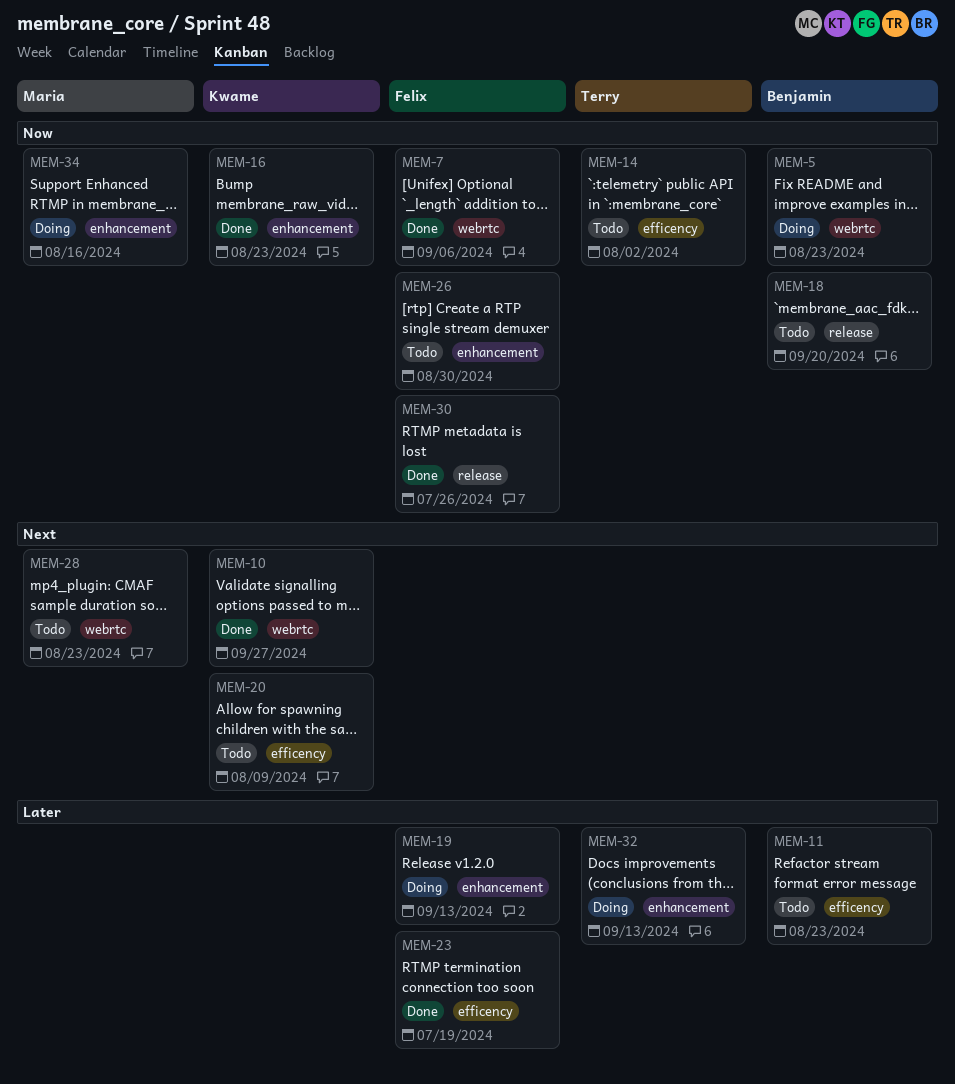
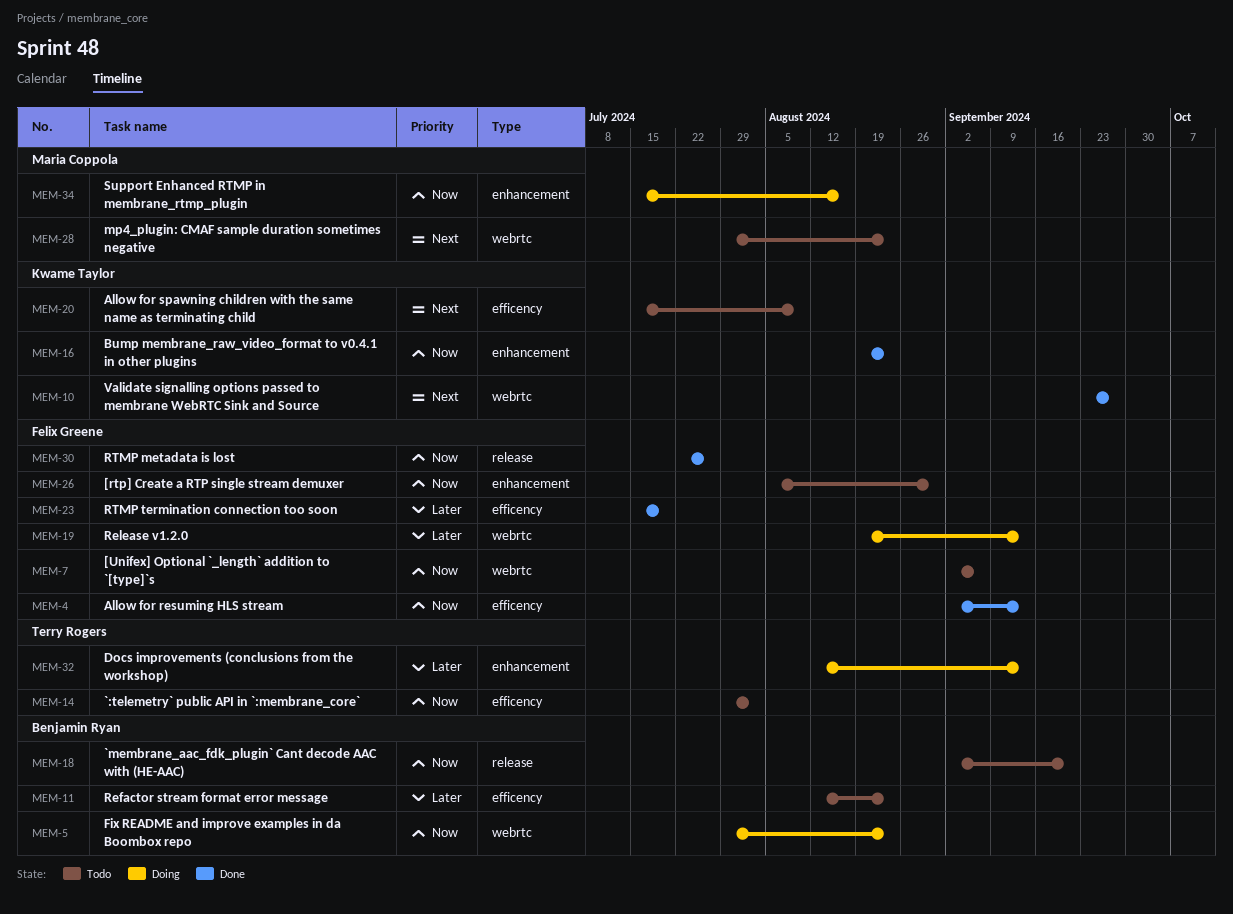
MEM-4: none -> present
MEM-7, status: Done -> Todo
MEM-19, label: enhancement -> webrtc

